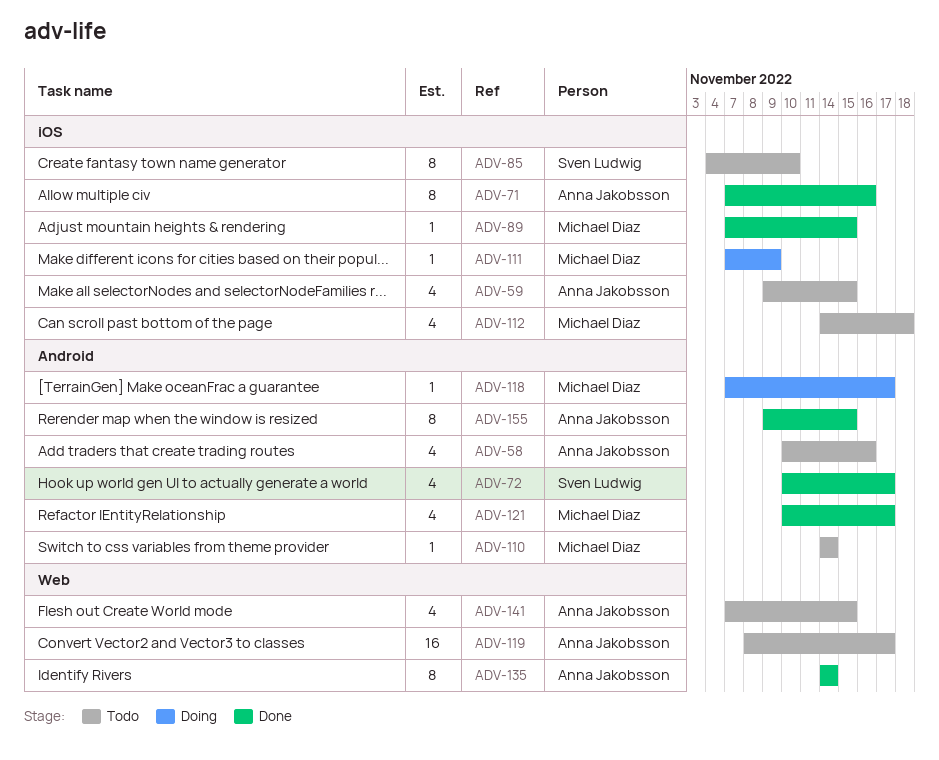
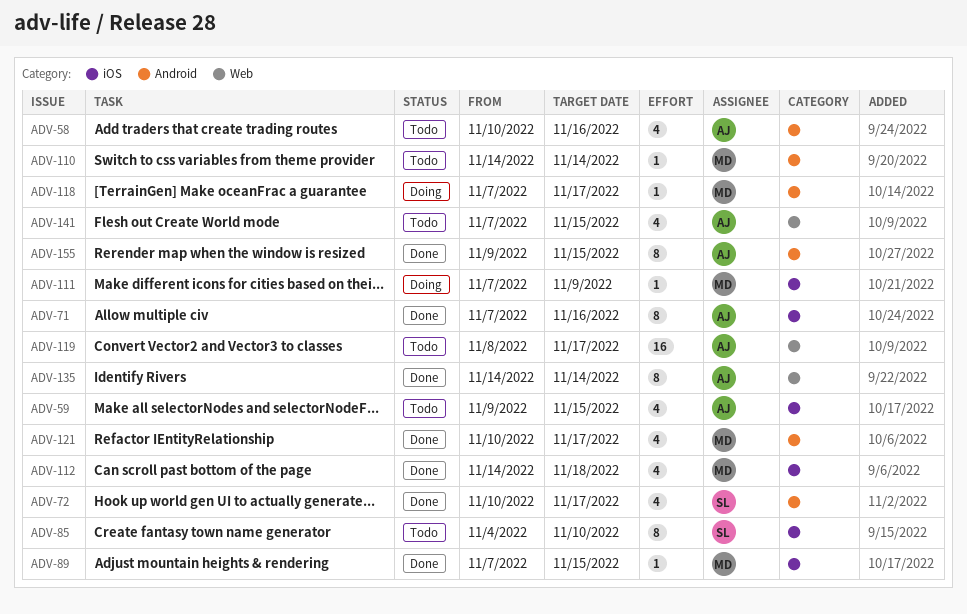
ADV-112, status: Todo -> Done

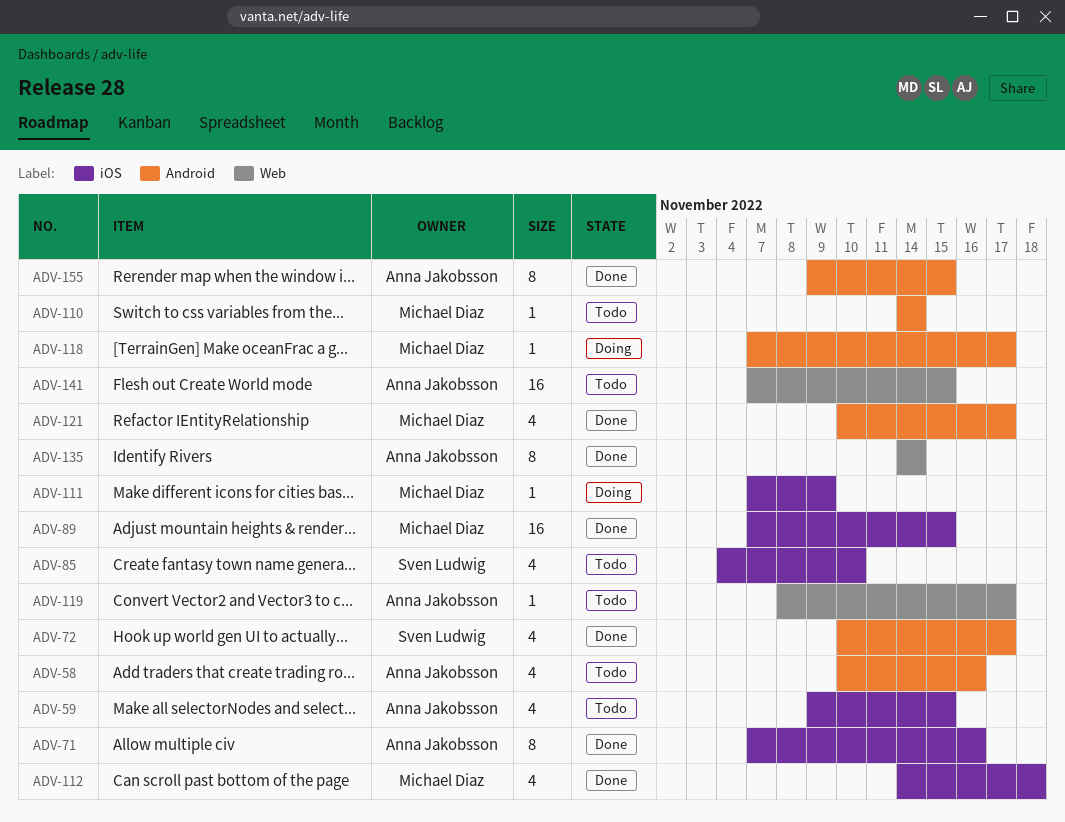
ADV-85, estimate: 8 -> 4
ADV-89, estimate: 1 -> 16
ADV-119, estimate: 16 -> 1
ADV-141, estimate: 4 -> 16

